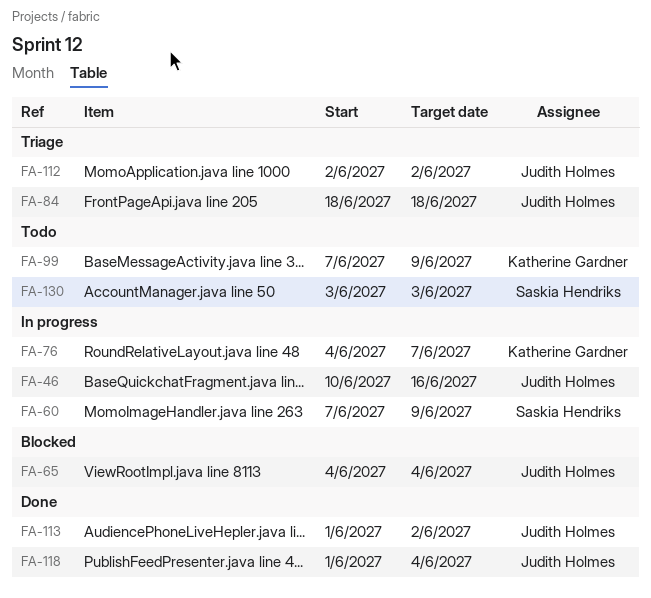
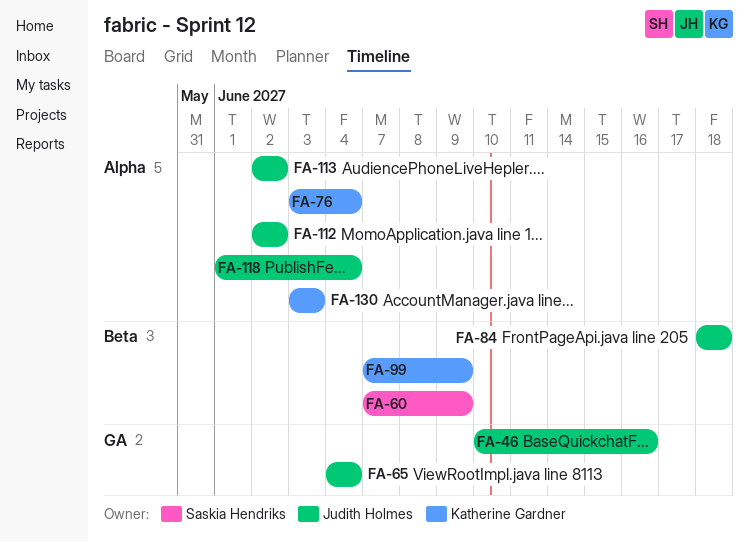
FA-76, start: Jun 4 -> Jun 3
FA-76, due: Jun 7 -> Jun 4
FA-113, start: Jun 1 -> Jun 2
FA-130, owner: Saskia Hendriks -> Katherine Gardner

